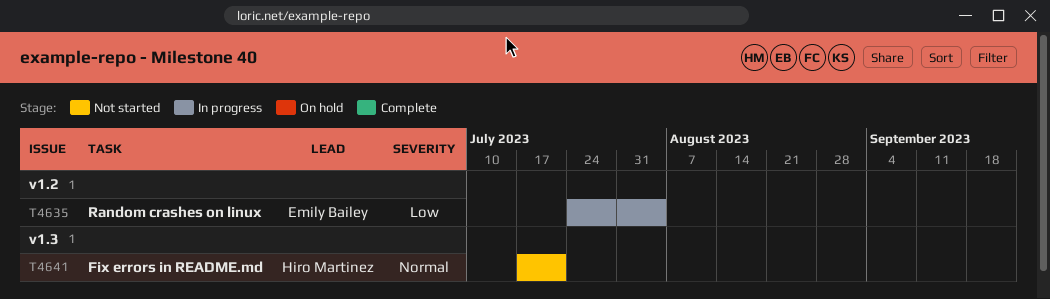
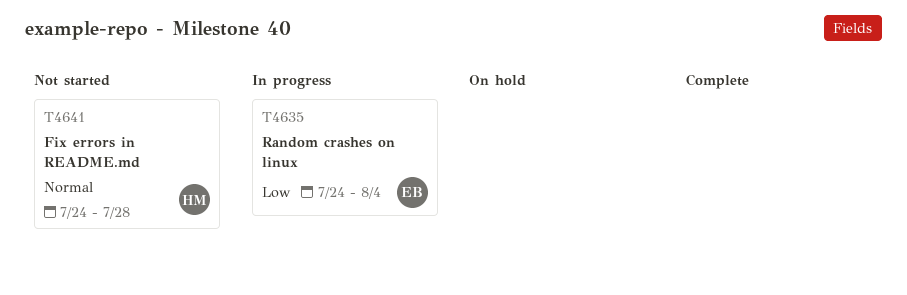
T4641, start: Jul 17 -> Jul 24
T4641, due: Jul 21 -> Jul 28

